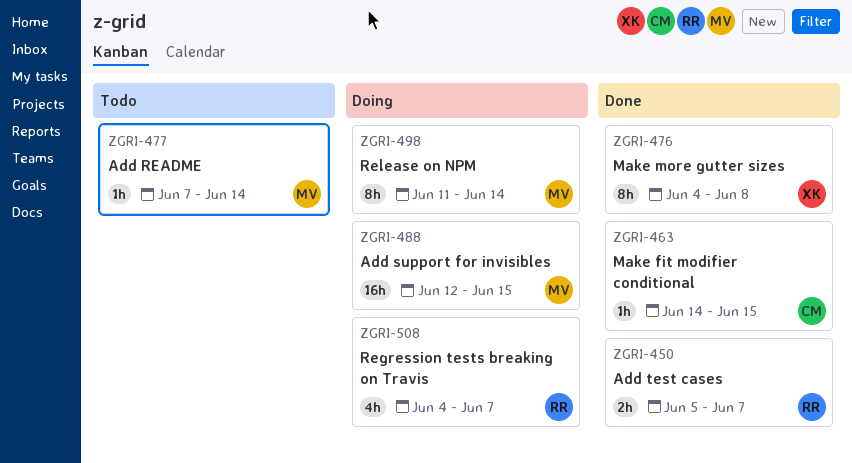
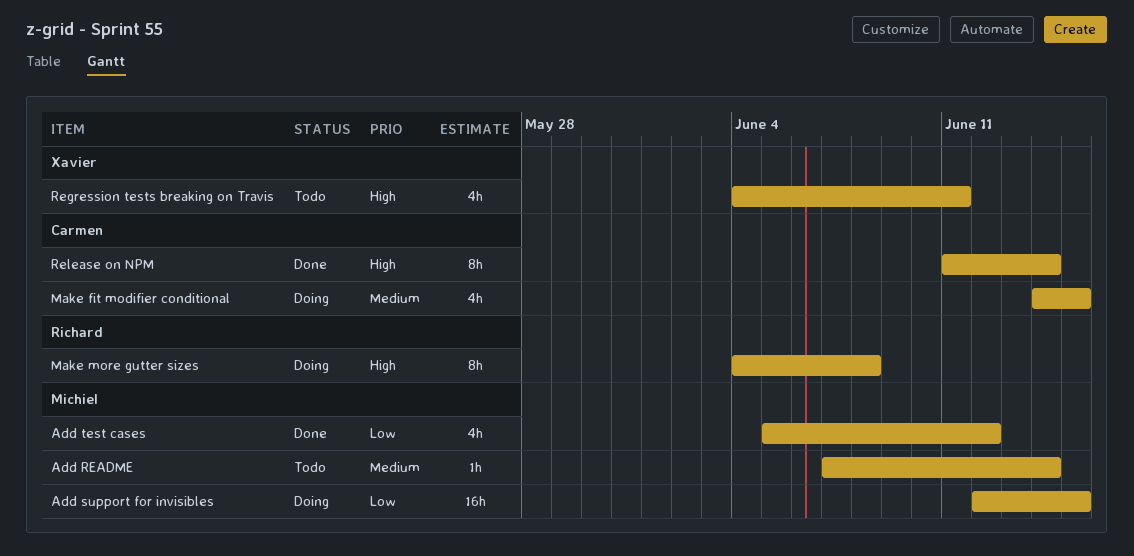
Add test cases, owner: Richard -> Michiel
Add test cases, estimate: 2h -> 4h
Add test cases, due: Jun 7 -> Jun 12
Make fit modifier conditional, status: Done -> Doing
Make fit modifier conditional, estimate: 1h -> 4h
Make more gutter sizes, status: Done -> Doing
Make more gutter sizes, owner: Xavier -> Richard
Regression tests breaking on Travis, status: Doing -> Todo
Regression tests breaking on Travis, owner: Richard -> Xavier
Regression tests breaking on Travis, due: Jun 7 -> Jun 11
Release on NPM, status: Doing -> Done
Release on NPM, owner: Michiel -> Carmen

